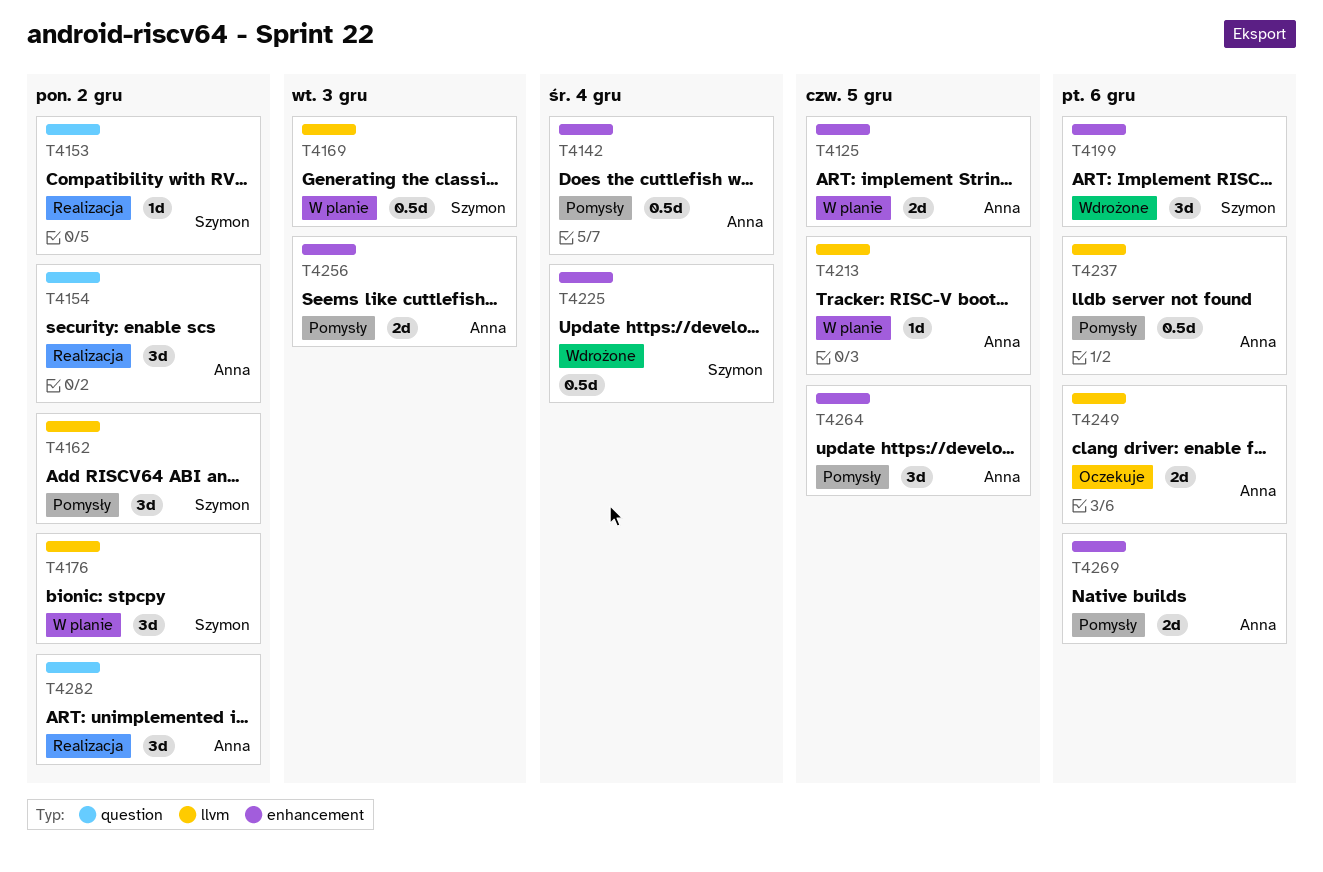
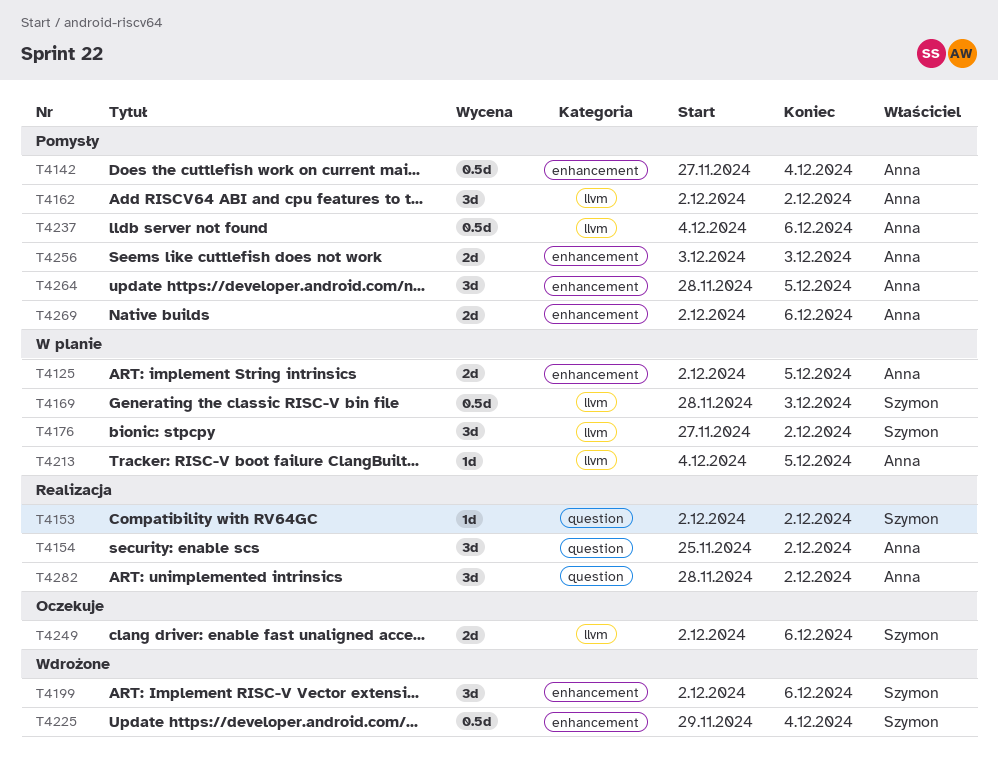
T4162, owner: Szymon -> Anna
T4249, owner: Anna -> Szymon

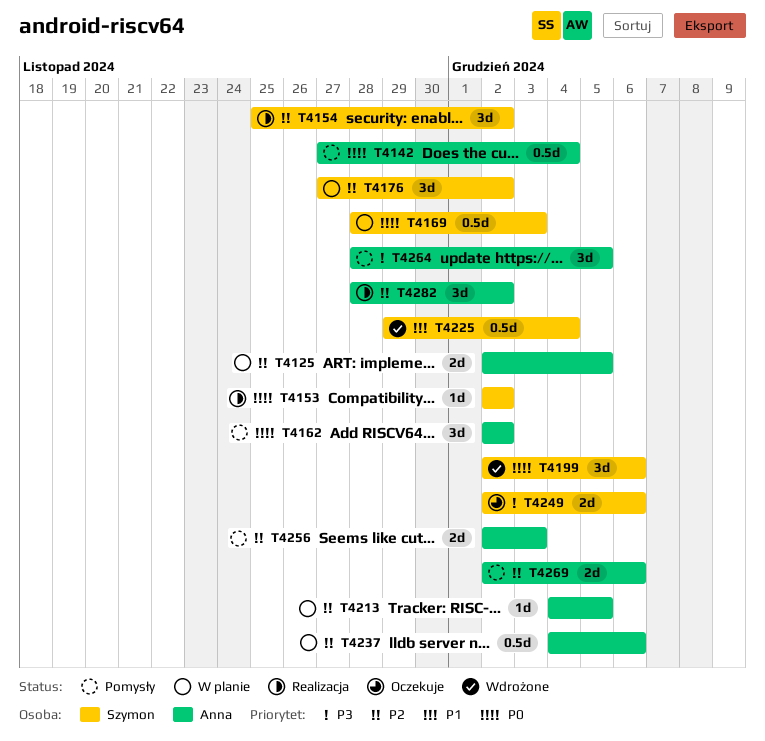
T4154, owner: Anna -> Szymon
T4237, status: Pomysły -> W planie
T4256, start: Dec 3 -> Dec 2

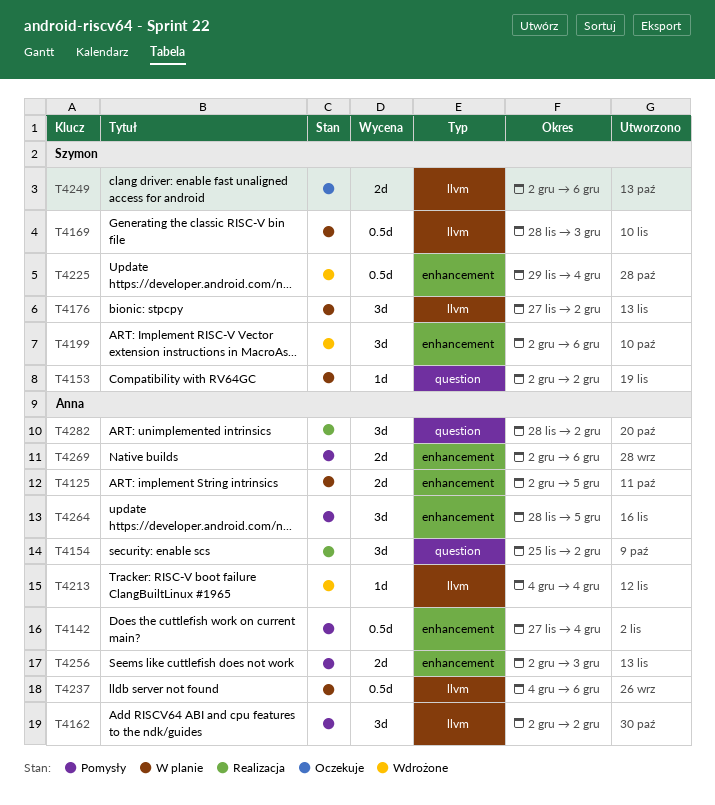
T4153, status: Realizacja -> W planie
T4154, owner: Szymon -> Anna
T4213, status: W planie -> Wdrożone
T4213, due: Dec 5 -> Dec 4

